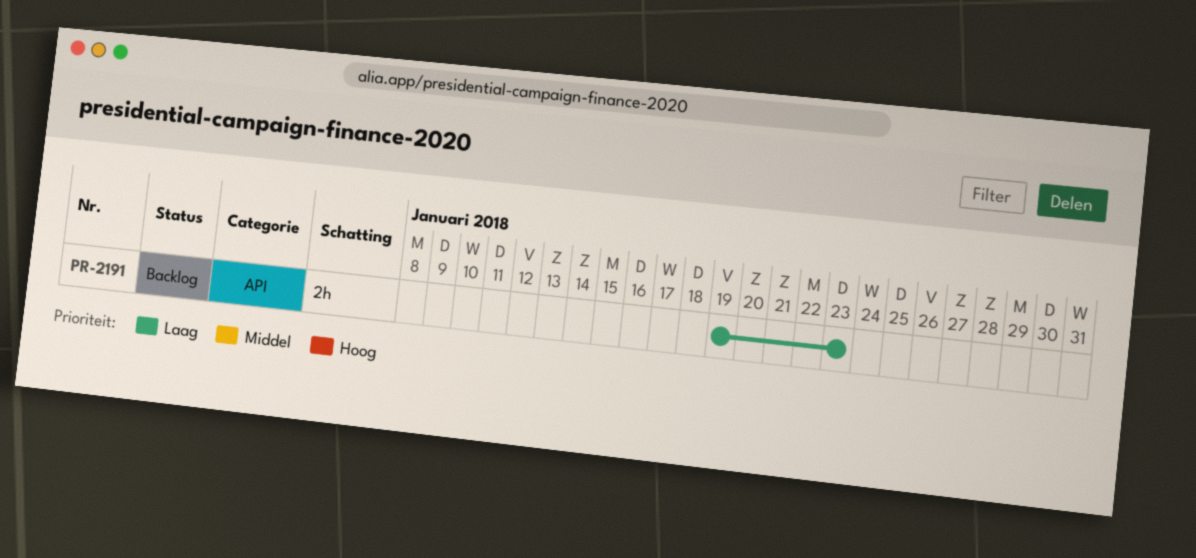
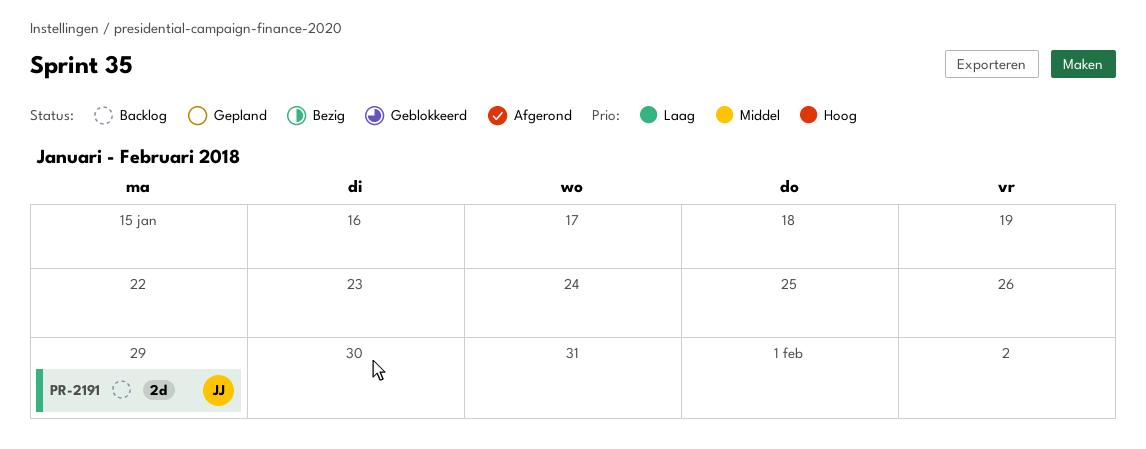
PR-2191, estimate: 2h -> 2d
PR-2191, due: Jan 23 -> Jan 29

